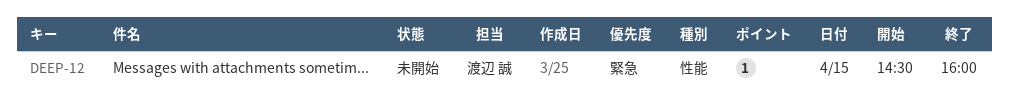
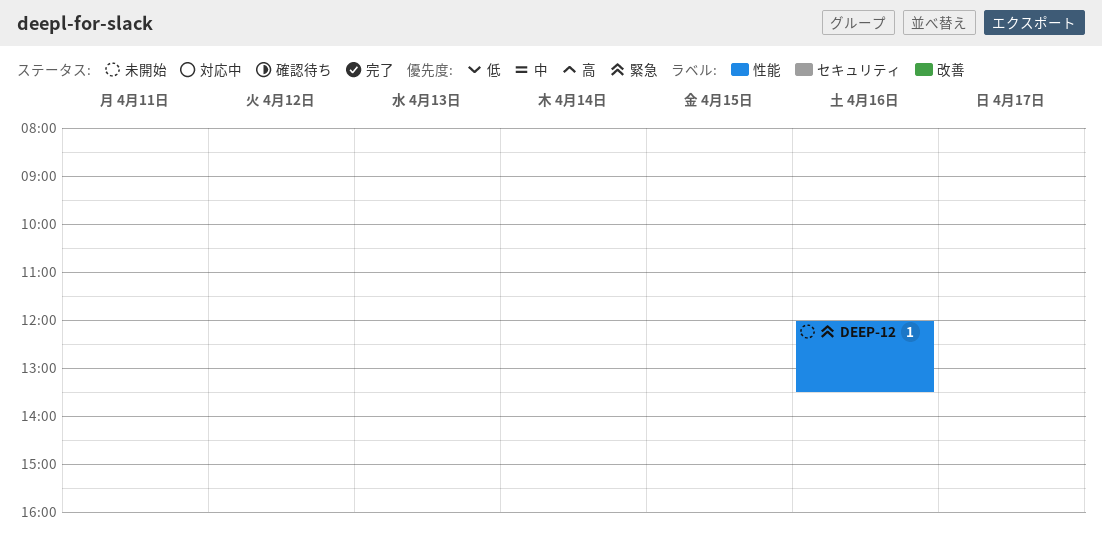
DEEP-12, day: Apr 15 -> Apr 16
DEEP-12, begins: 14:30 -> 12:00
DEEP-12, ends: 16:00 -> 13:30

